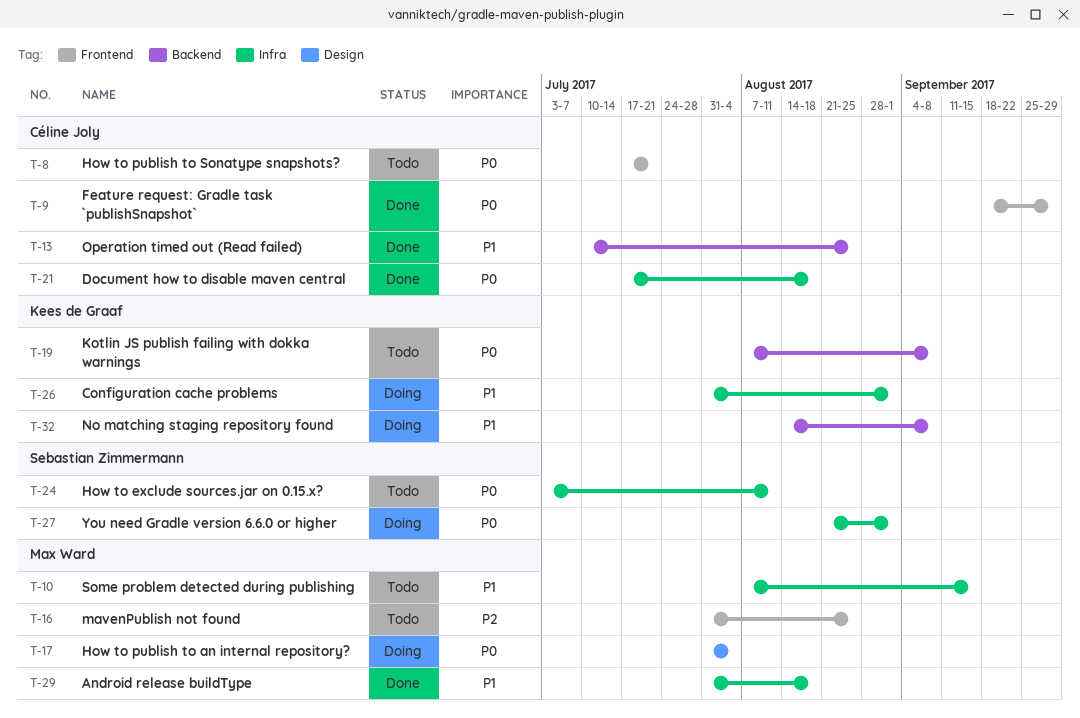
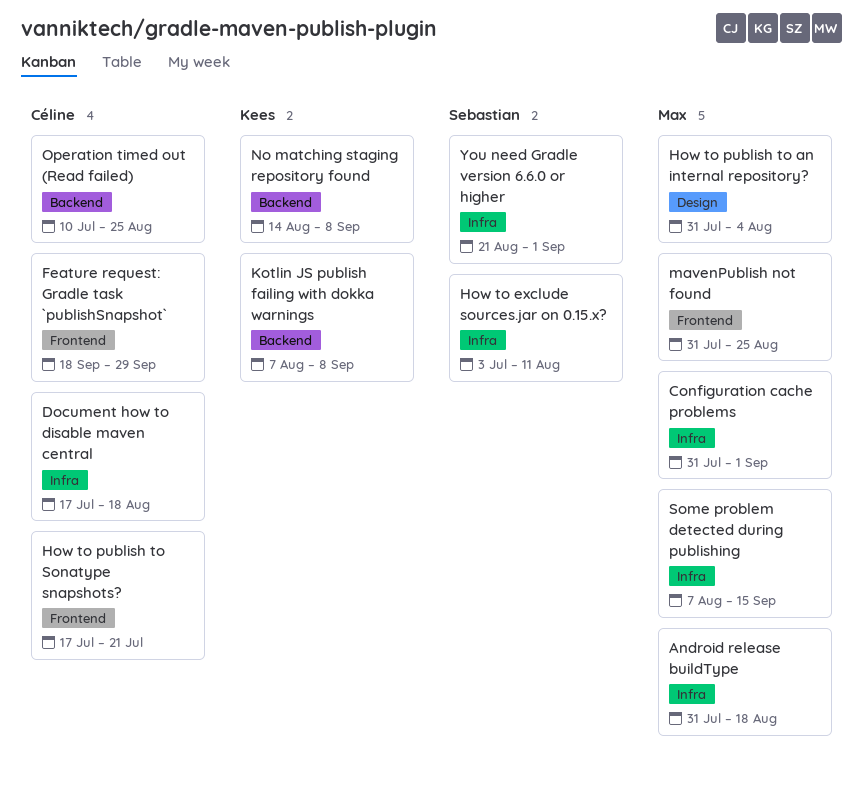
Configuration cache problems, owner: Kees de Graaf -> Max Ward

